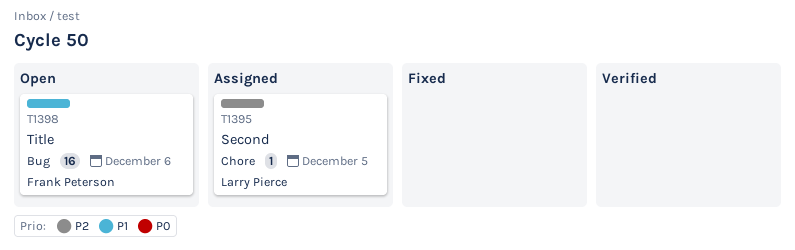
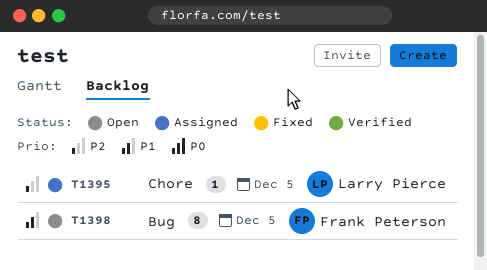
T1398, estimate: 16 -> 8
T1398, due: Dec 6 -> Dec 5

